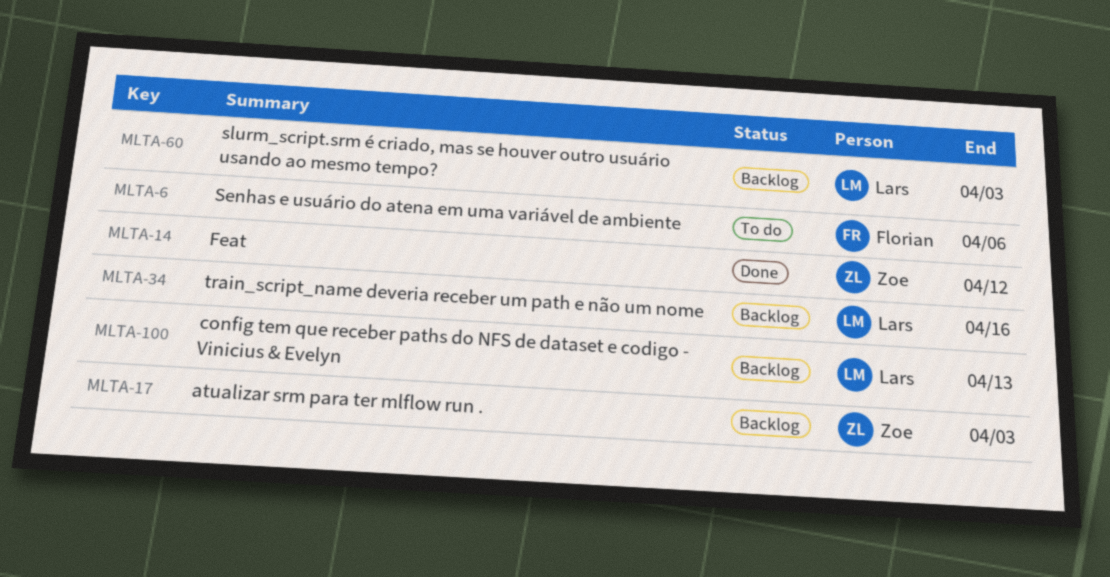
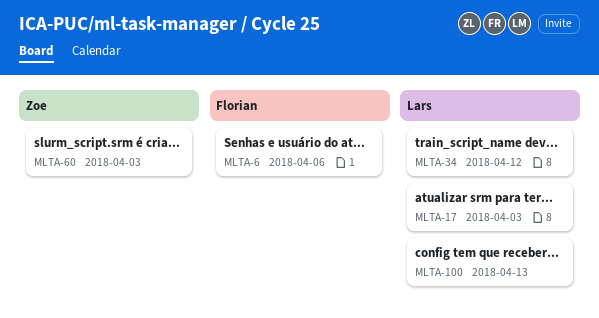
MLTA-14: present -> none
MLTA-17, owner: Zoe -> Lars
MLTA-34, due: Apr 16 -> Apr 12
MLTA-60, owner: Lars -> Zoe

